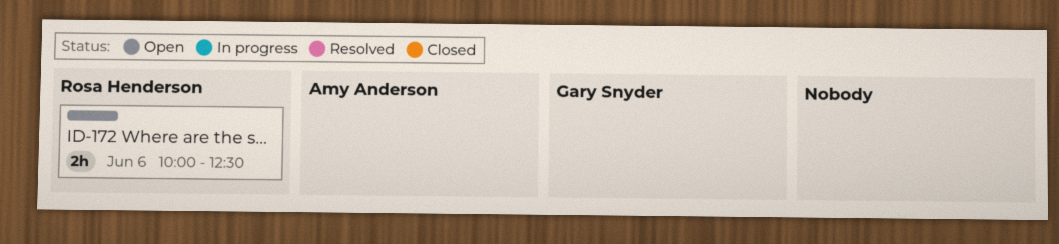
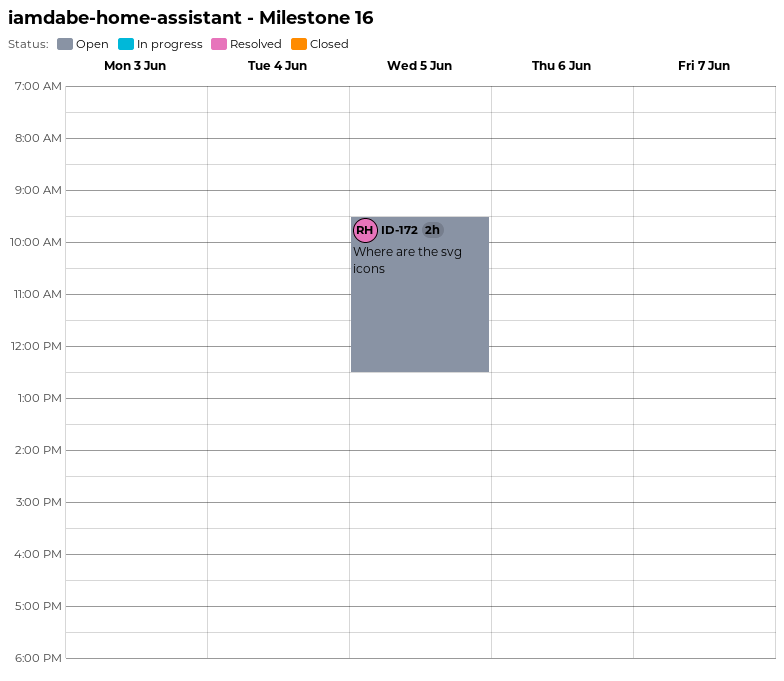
ID-172, day: Jun 6 -> Jun 5
ID-172, begins: 10:00 -> 09:30

